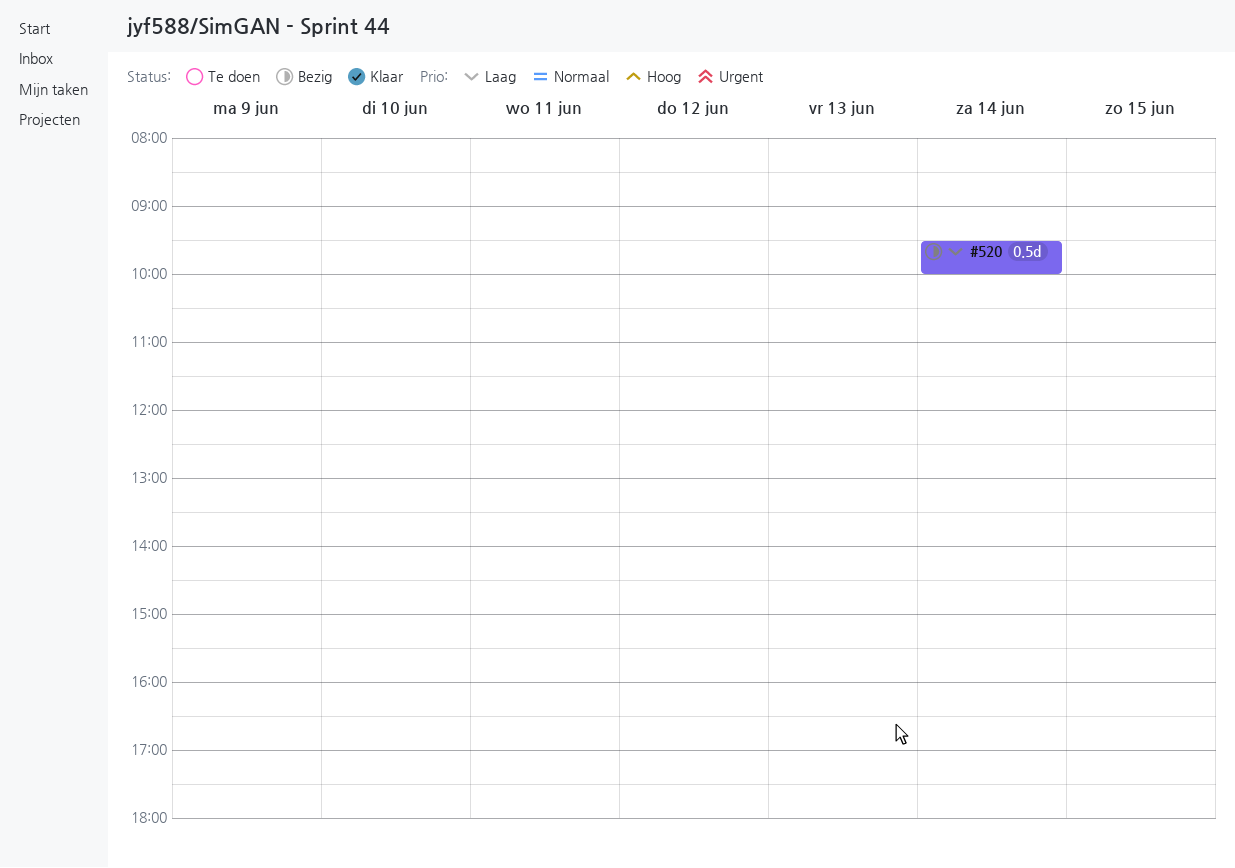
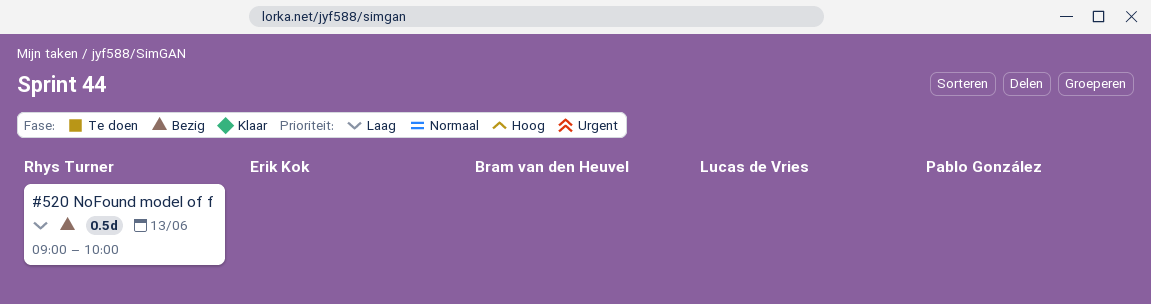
#520, day: Jun 14 -> Jun 13
#520, begins: 09:30 -> 09:00

